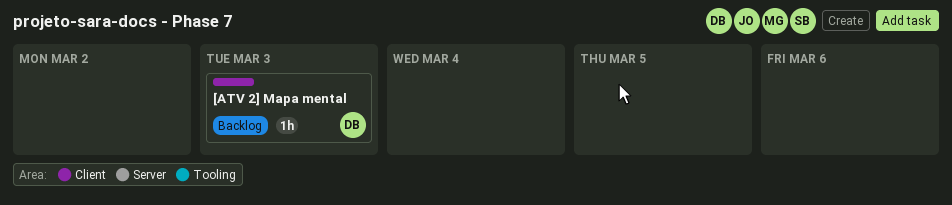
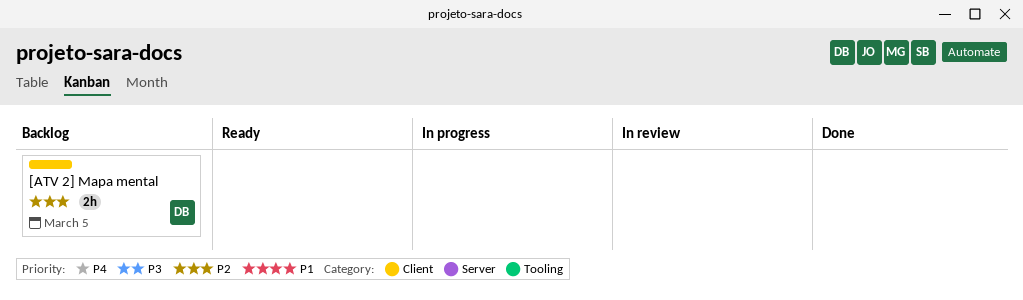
[ATV 2] Mapa mental, estimate: 1h -> 2h
[ATV 2] Mapa mental, due: Mar 3 -> Mar 5

